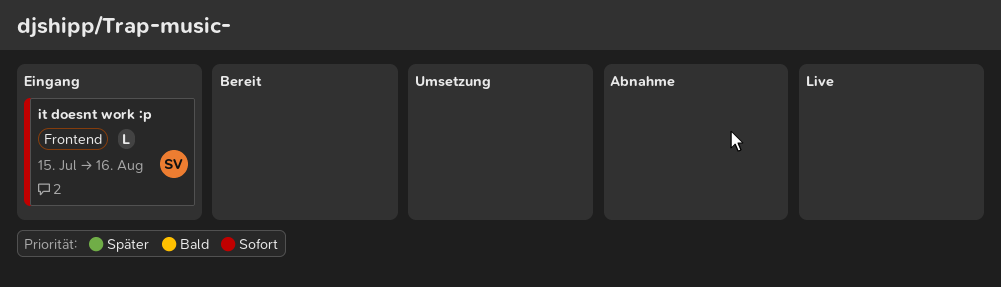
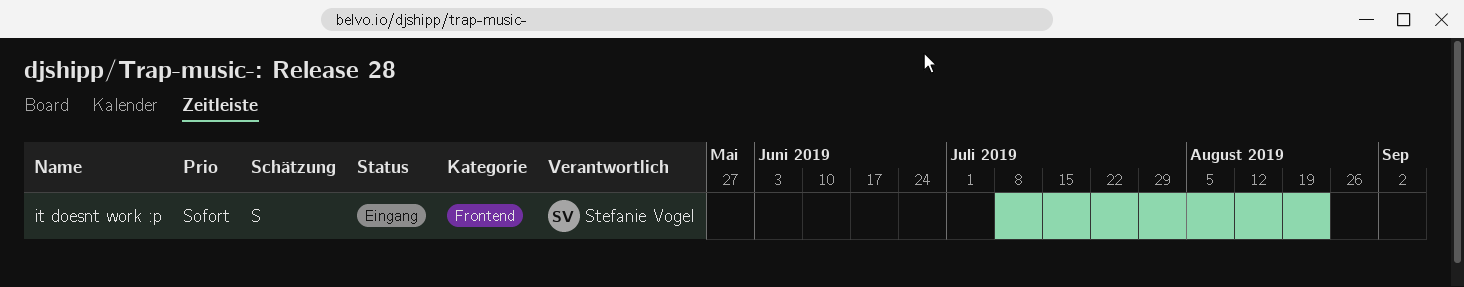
it doesnt work :p, estimate: L -> S
it doesnt work :p, start: Jul 15 -> Jul 8
it doesnt work :p, due: Aug 16 -> Aug 23

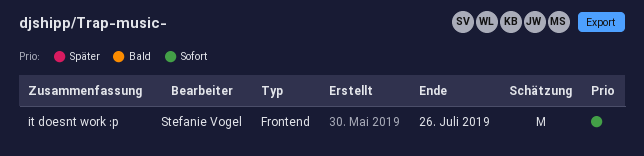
it doesnt work :p, estimate: S -> M
it doesnt work :p, due: Aug 23 -> Jul 26

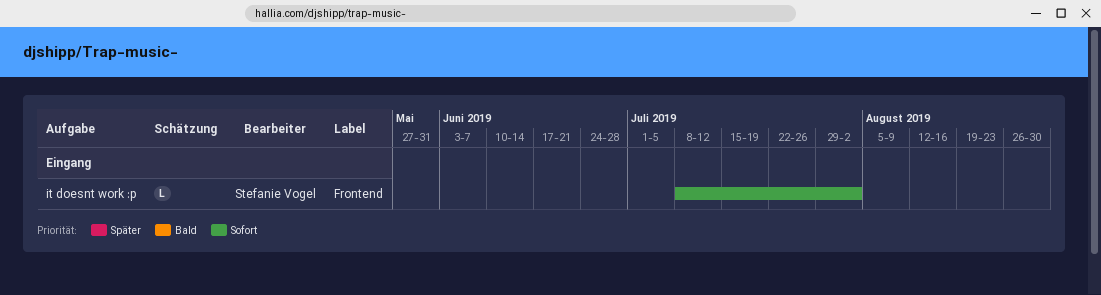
it doesnt work :p, estimate: M -> L
it doesnt work :p, due: Jul 26 -> Aug 2

